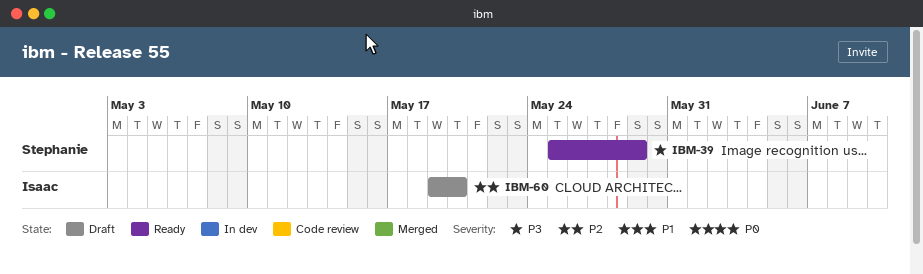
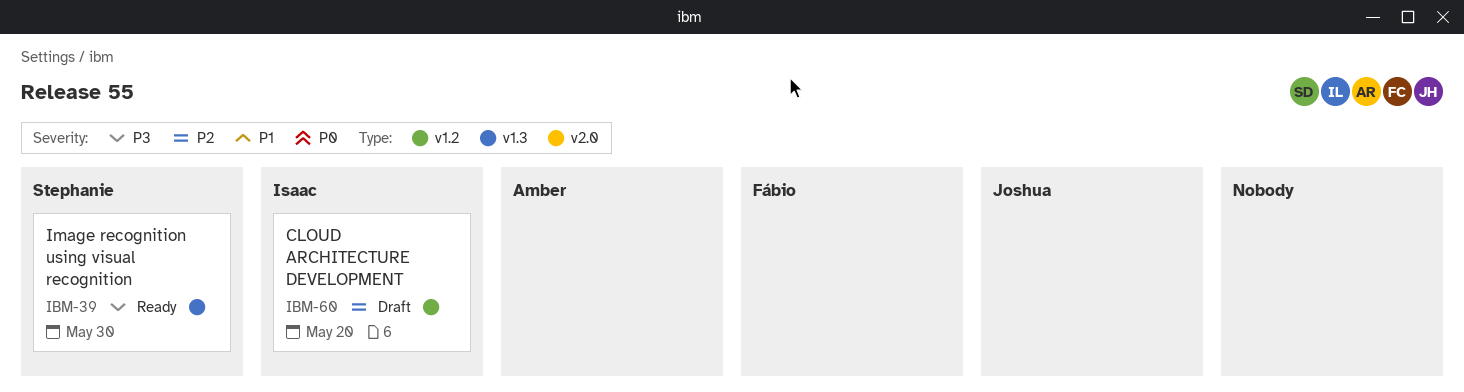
IBM-39, due: May 29 -> May 30

